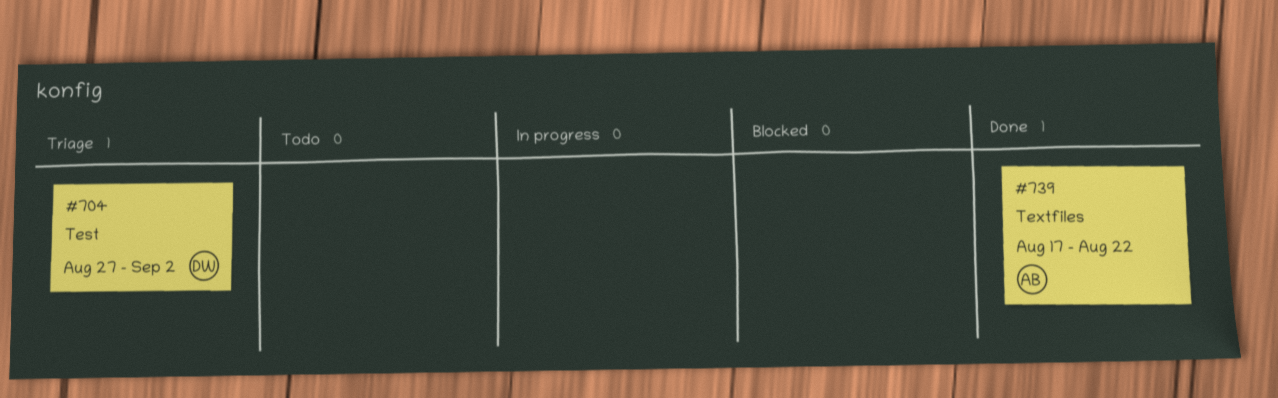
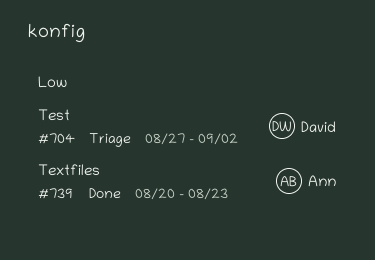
#739, start: Aug 17 -> Aug 20
#739, due: Aug 22 -> Aug 23

